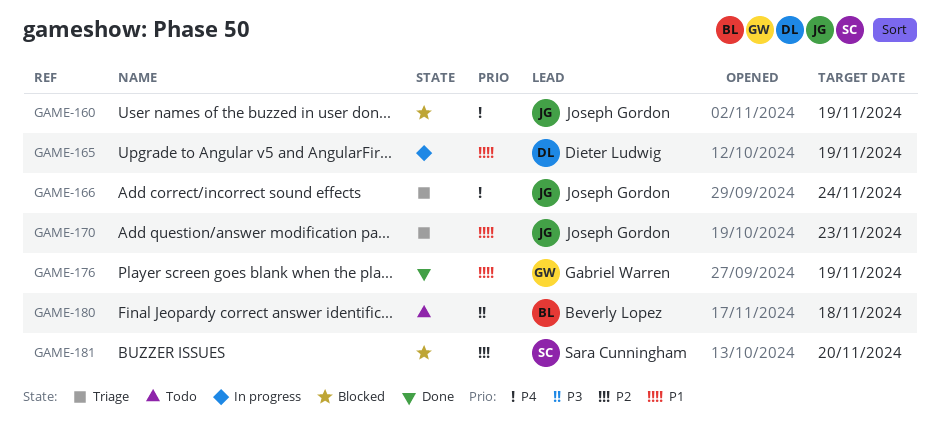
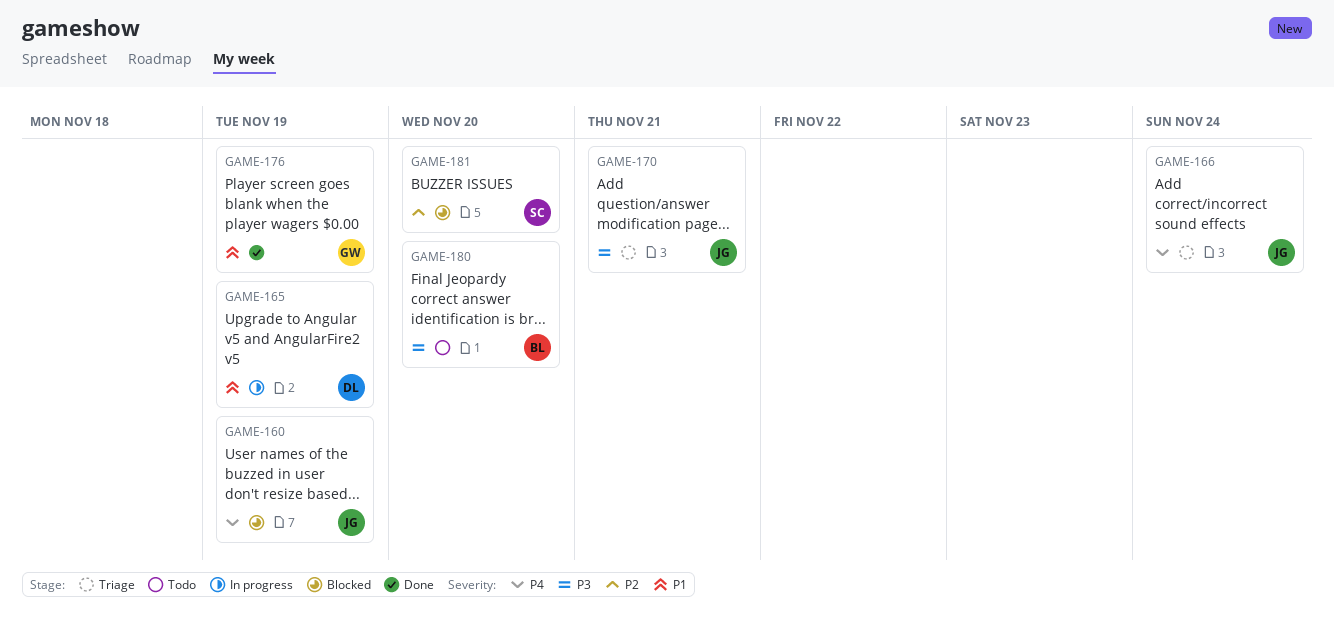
GAME-170, priority: P1 -> P3
GAME-170, due: Nov 23 -> Nov 21
GAME-180, due: Nov 18 -> Nov 20

